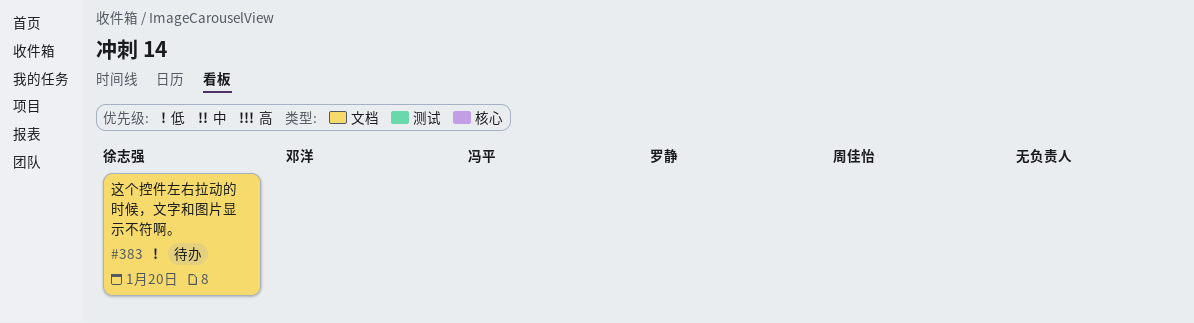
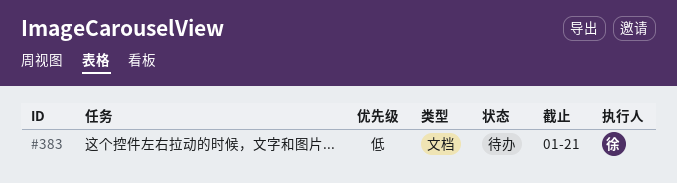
#383, due: Jan 20 -> Jan 21

